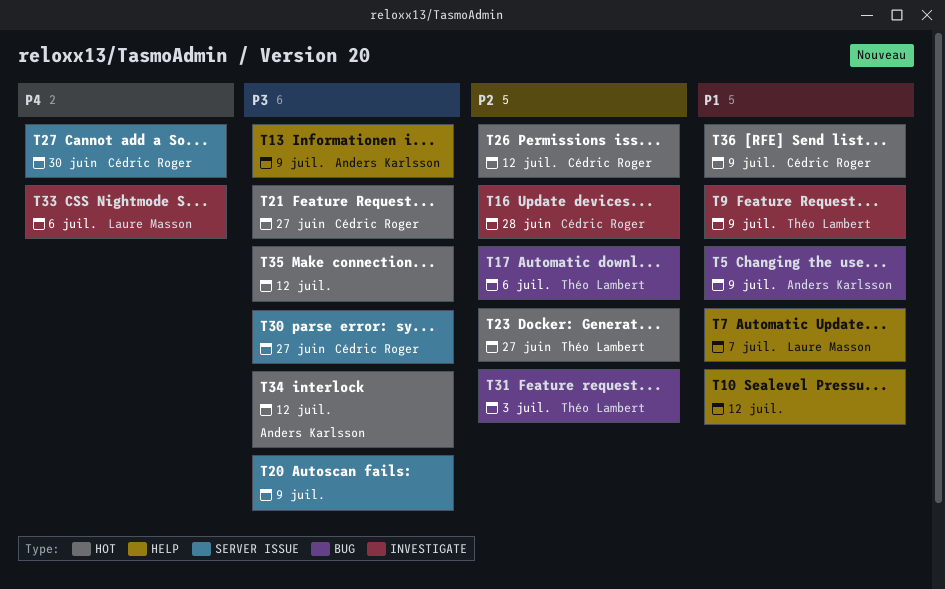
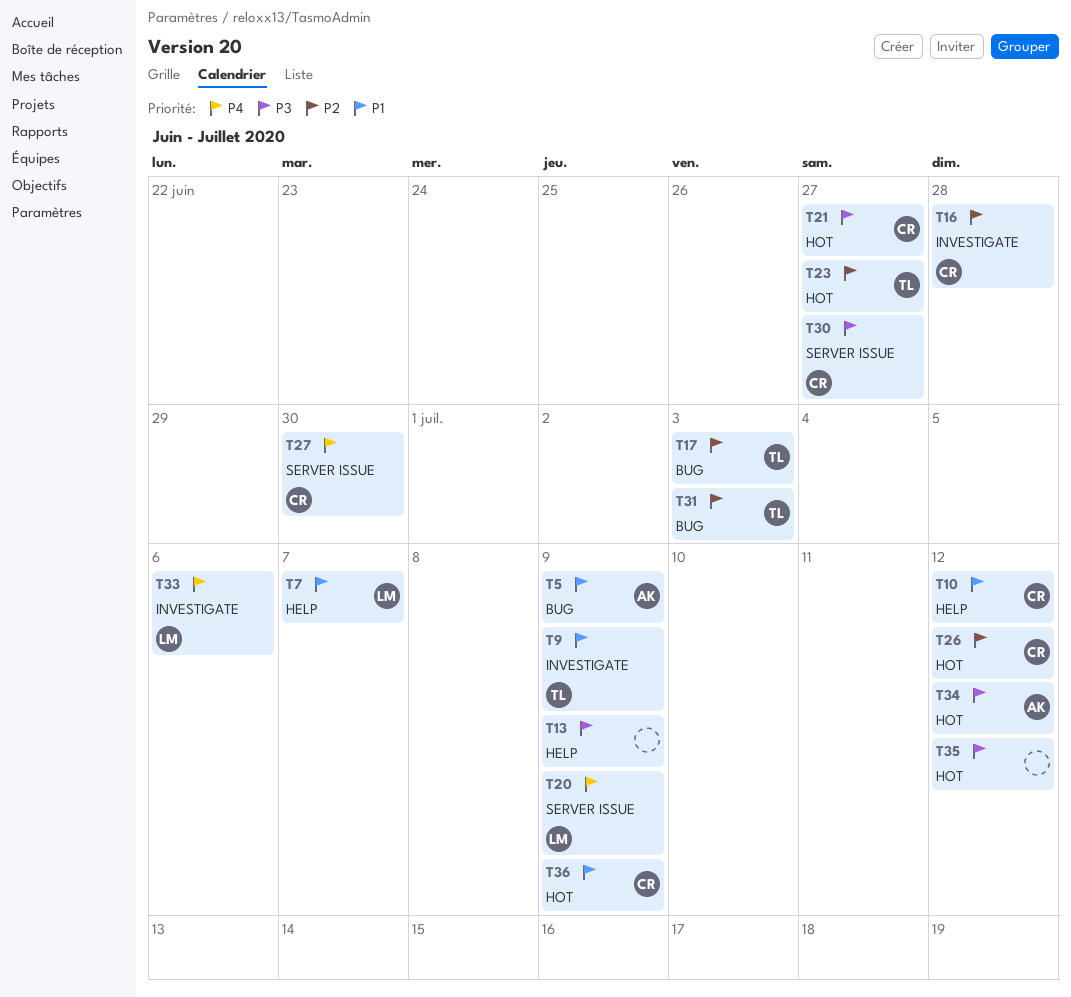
T10, owner: none -> Cédric Roger
T13, owner: Anders Karlsson -> none
T17, due: Jul 6 -> Jul 3
T20, owner: none -> Laure Masson
T20, priority: P3 -> P4

